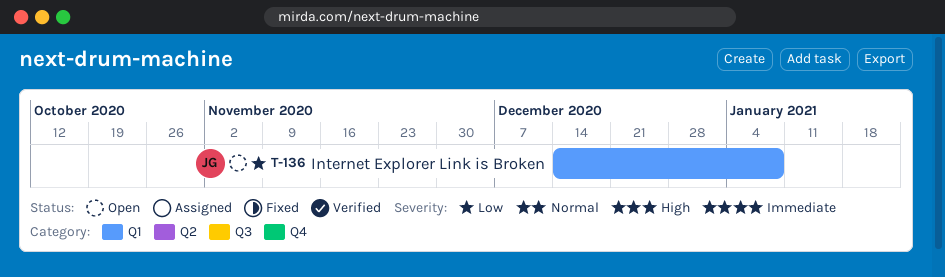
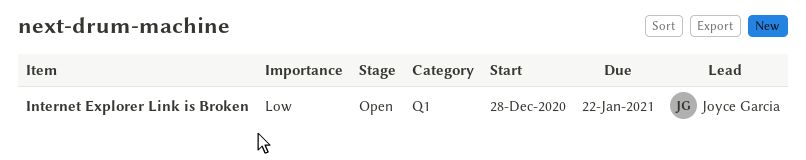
Internet Explorer Link is Broken, start: Dec 14 -> Dec 28
Internet Explorer Link is Broken, due: Jan 8 -> Jan 22

